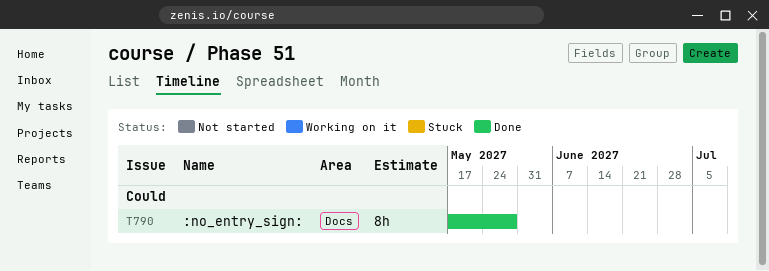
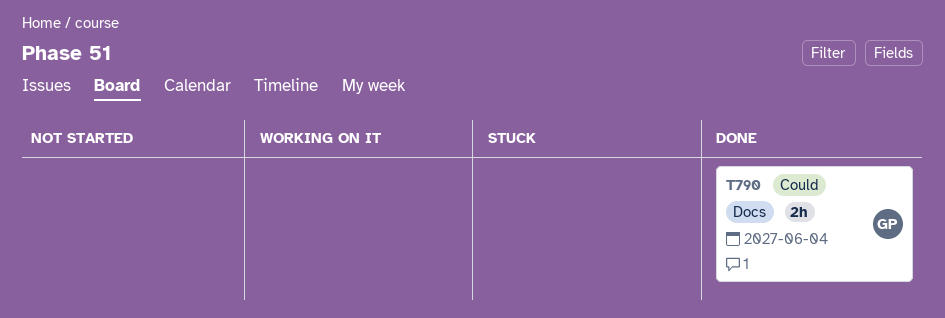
T790, estimate: 8h -> 2h
T790, due: May 28 -> Jun 4

